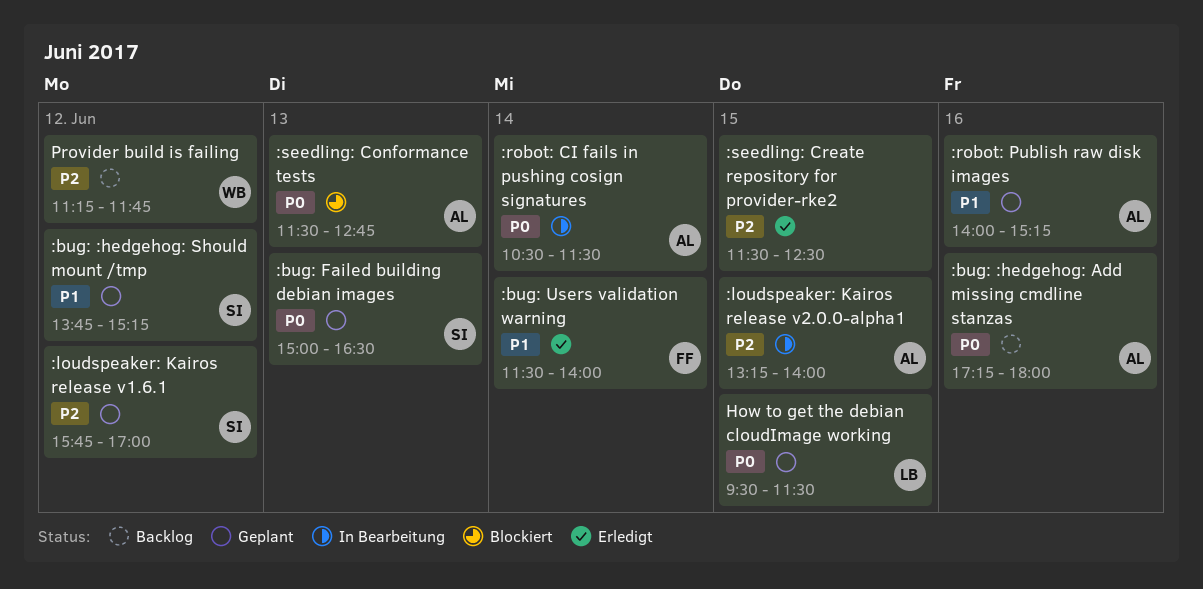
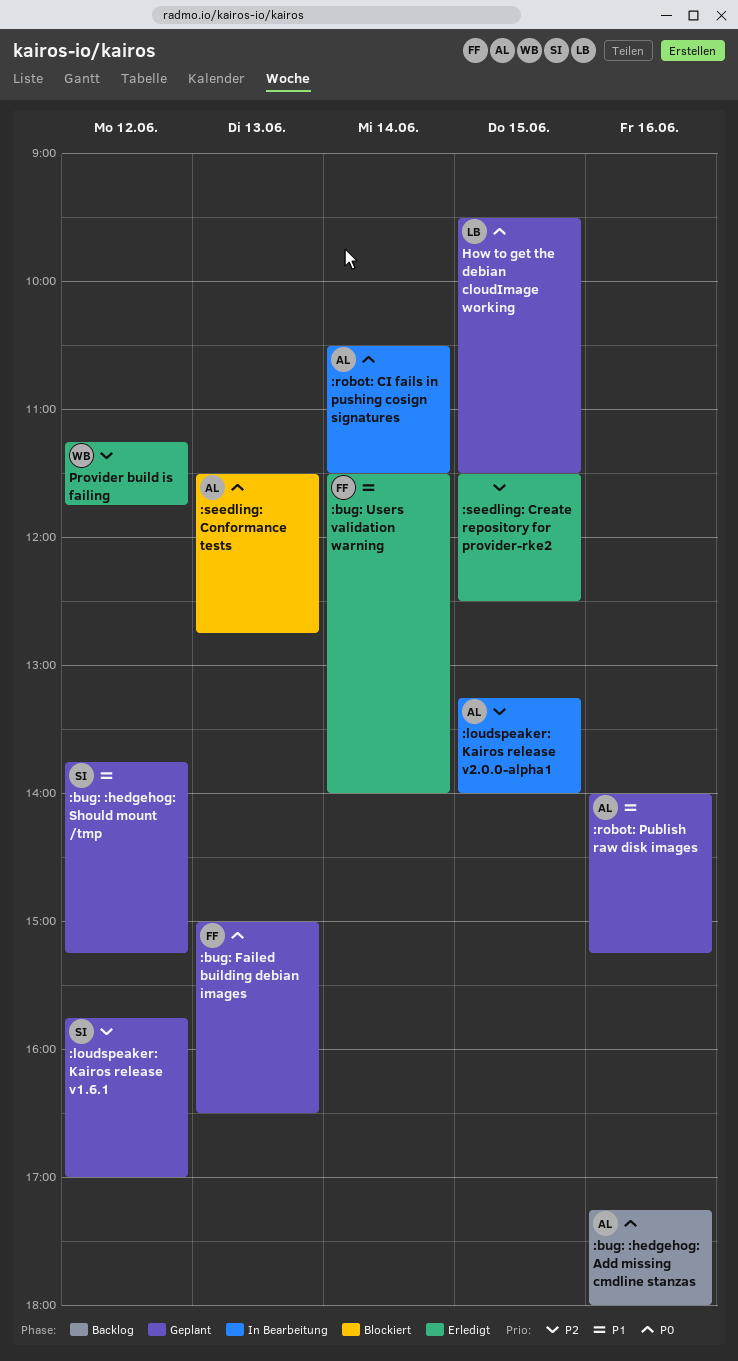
:bug: Failed building debian images, owner: SI -> FF
Provider build is failing, status: Backlog -> Erledigt

